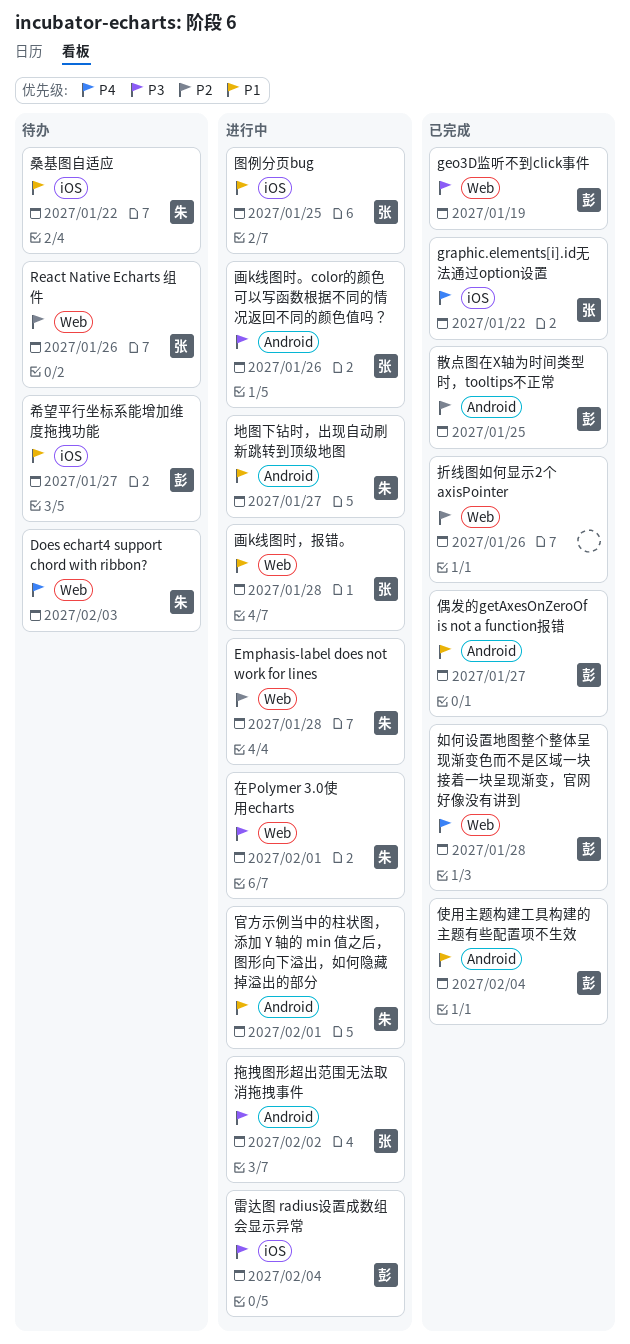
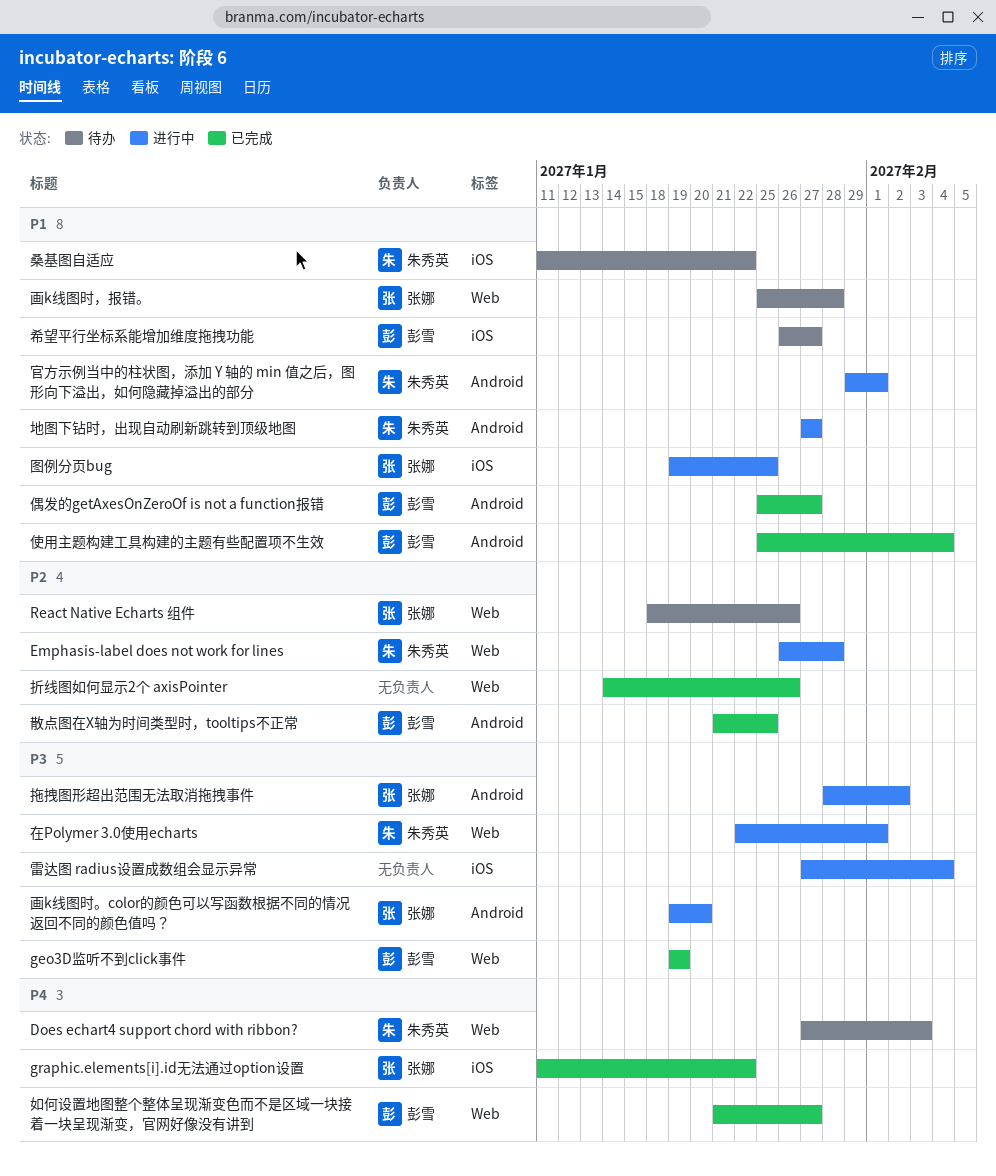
如何设置地图整个整体呈现渐变色而不是区域一块接着一块呈现渐变，官网好像没有讲到, due: Jan 28 -> Jan 27
画k线图时。color的颜色可以写函数根据不同的情况返回不同的颜色值吗？, due: Jan 26 -> Jan 20
画k线图时，报错。, status: 进行中 -> 待办
雷达图 radius设置成数组会显示异常, owner: 彭雪 -> none

